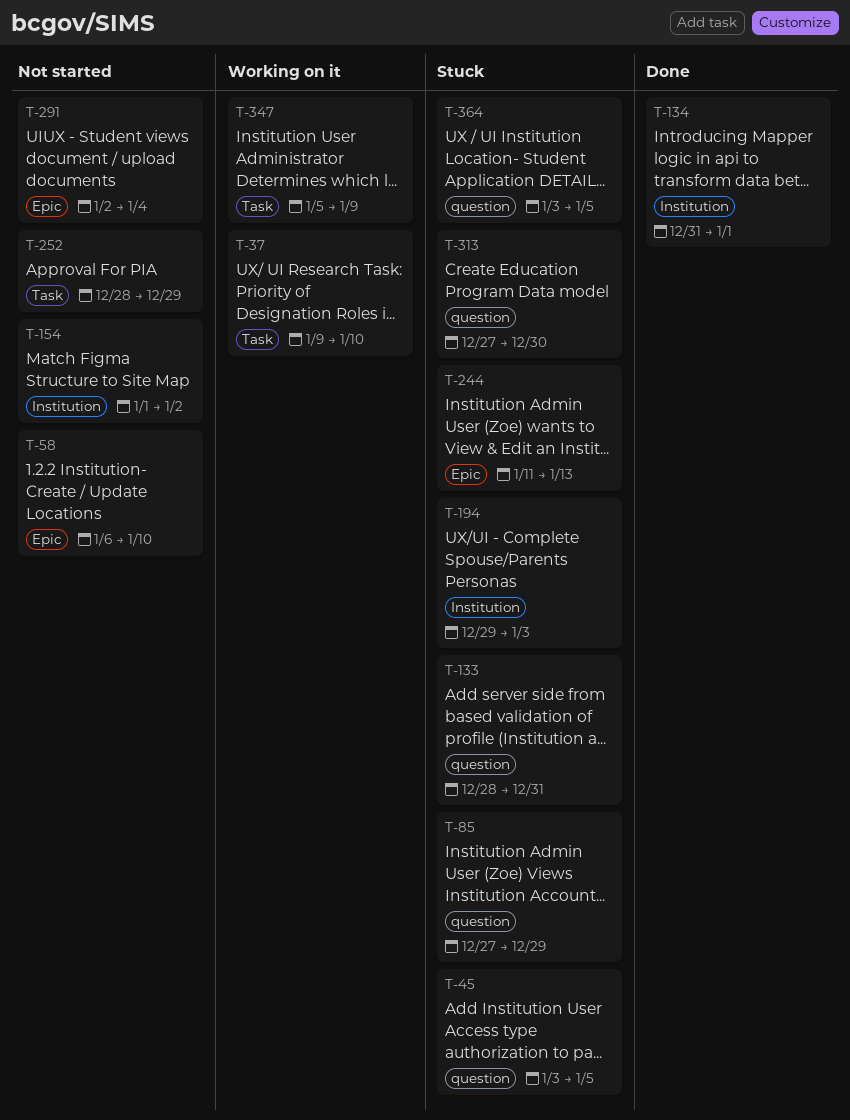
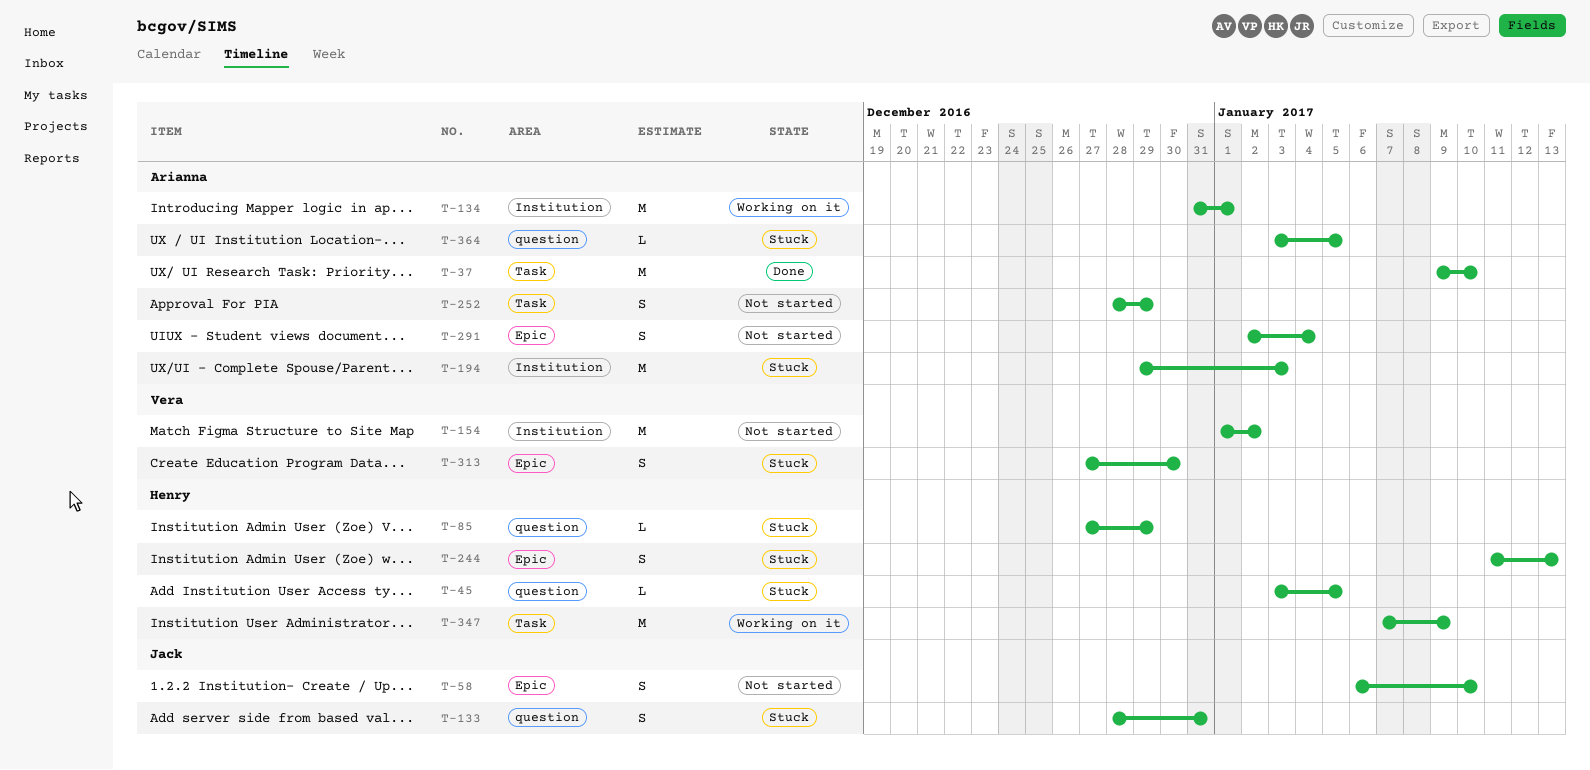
T-37, status: Working on it -> Done
T-134, status: Done -> Working on it
T-313, label: question -> Epic
T-347, start: Jan 5 -> Jan 7

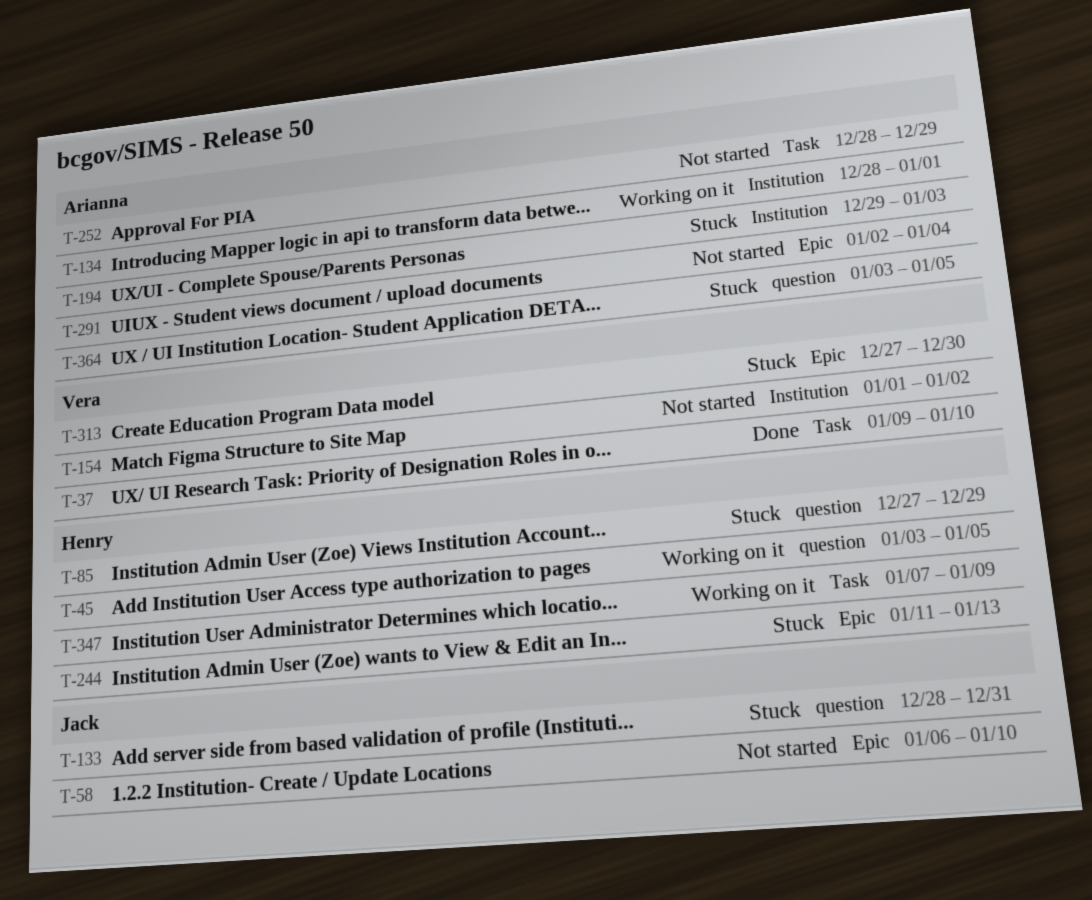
T-37, owner: Arianna -> Vera
T-45, status: Stuck -> Working on it
T-134, start: Dec 31 -> Dec 28

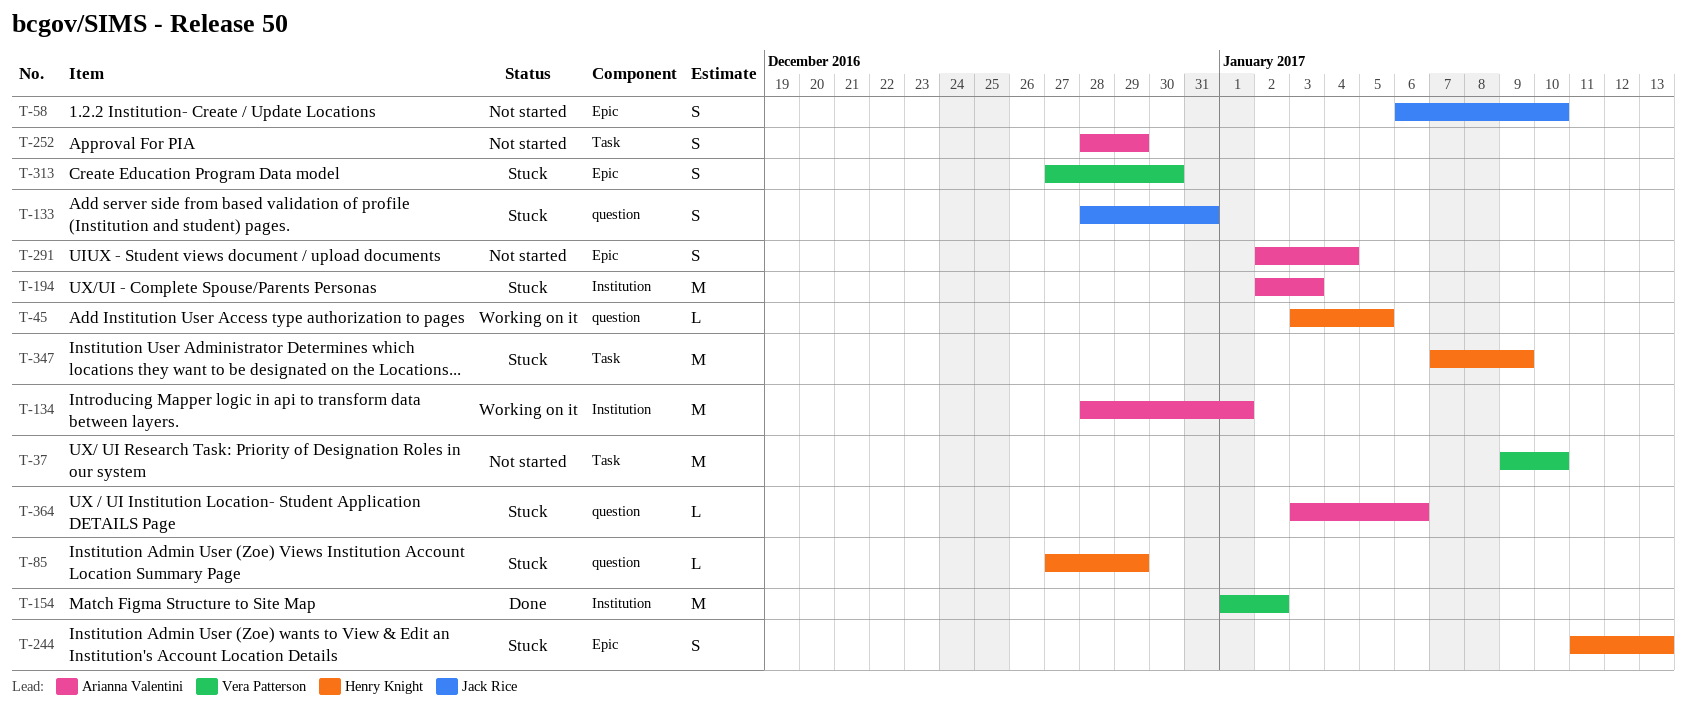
T-37, status: Done -> Not started
T-154, status: Not started -> Done
T-194, start: Dec 29 -> Jan 2
T-347, status: Working on it -> Stuck
T-364, due: Jan 5 -> Jan 6

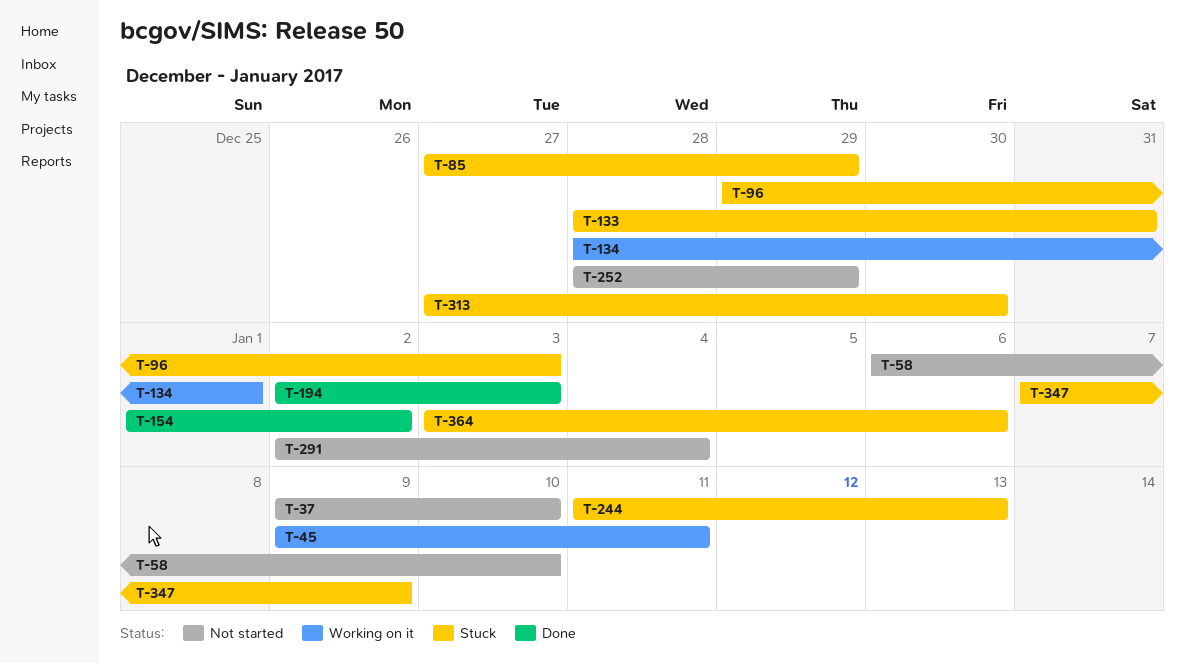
T-45, start: Jan 3 -> Jan 9
T-45, due: Jan 5 -> Jan 11
T-96: none -> present
T-194, status: Stuck -> Done

